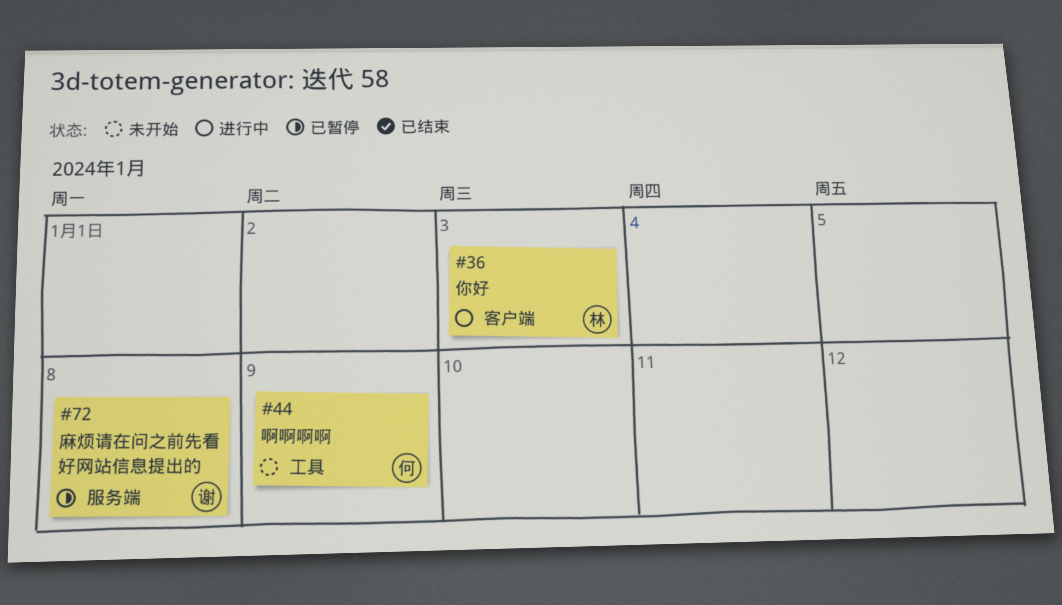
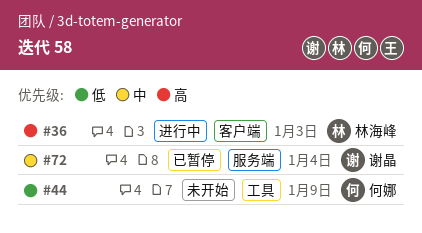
#72, due: Jan 8 -> Jan 4

